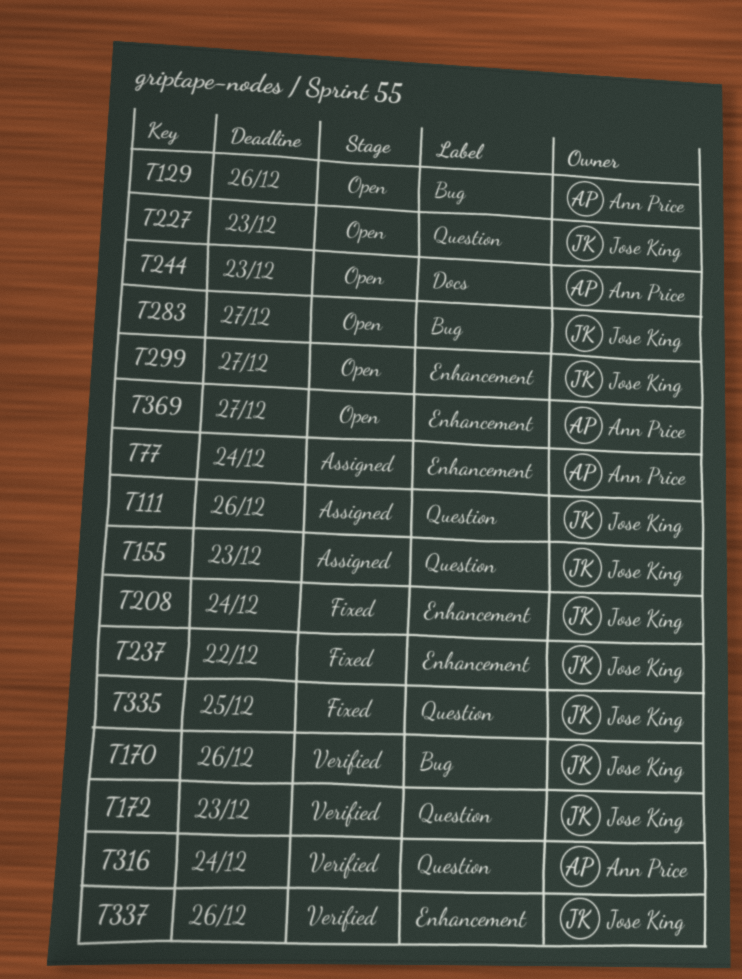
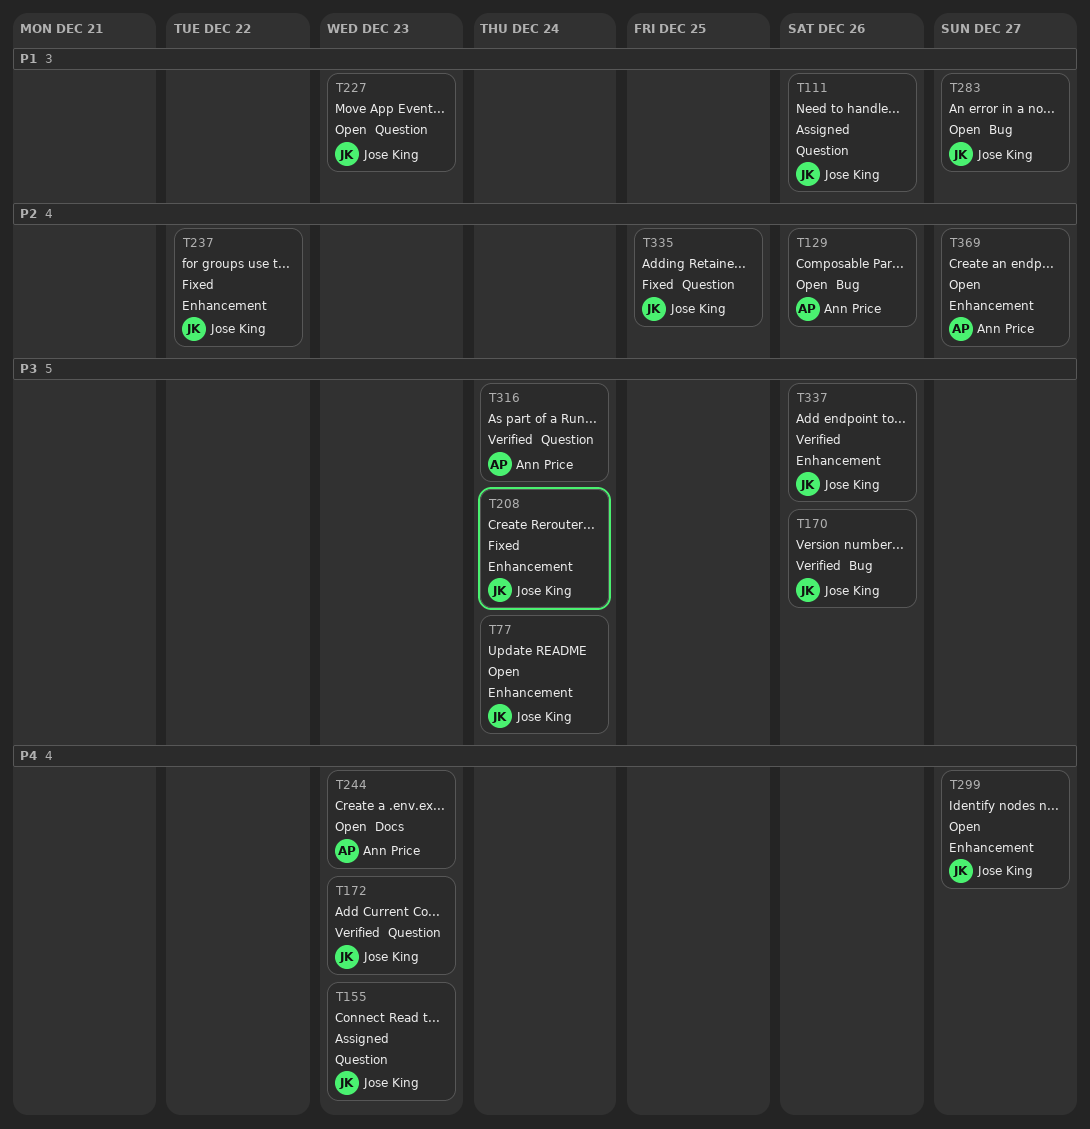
T77, status: Assigned -> Open
T77, owner: Ann Price -> Jose King

